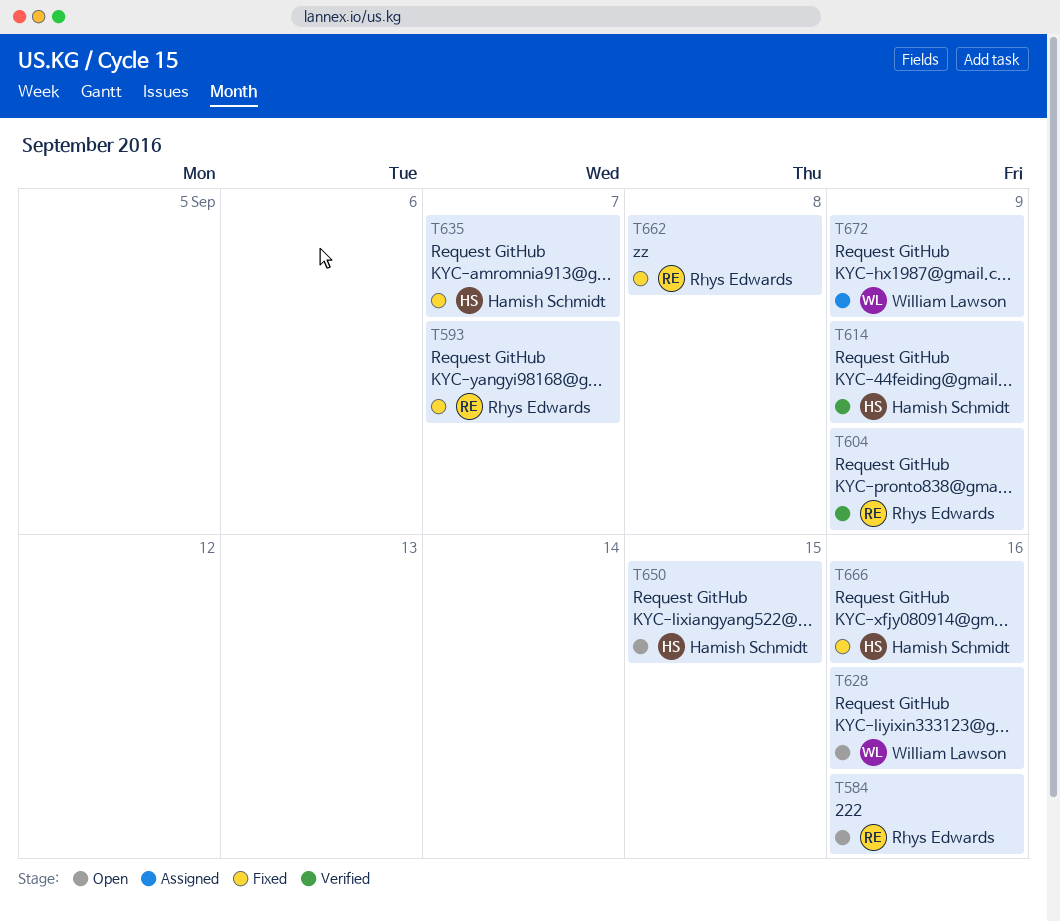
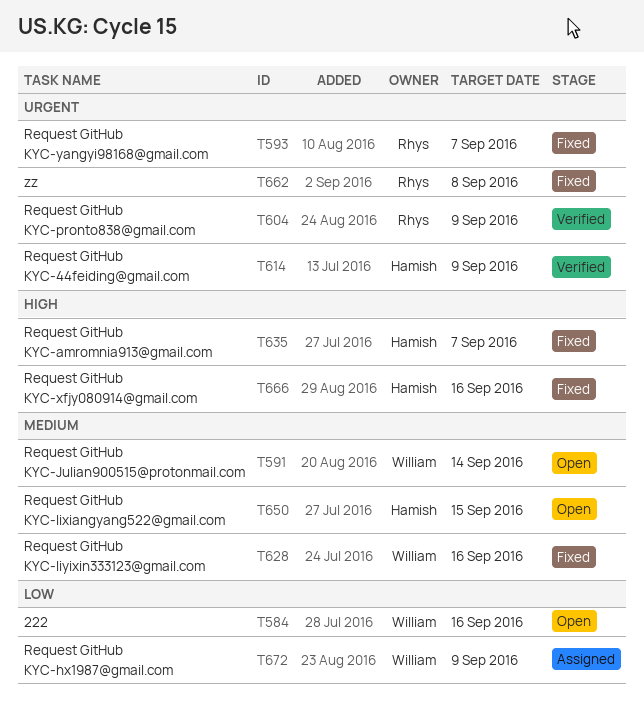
T584, owner: Rhys Edwards -> William Lawson
T591: none -> present
T628, status: Open -> Fixed

